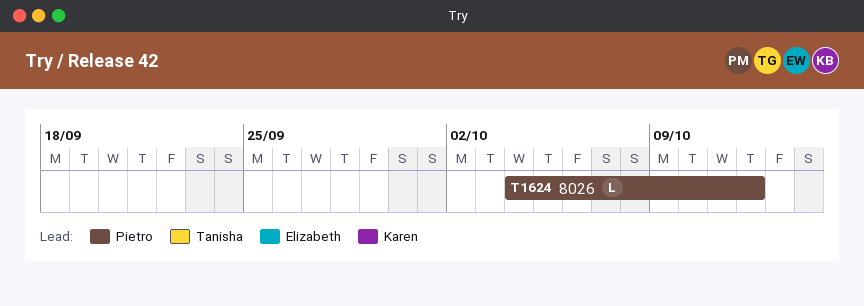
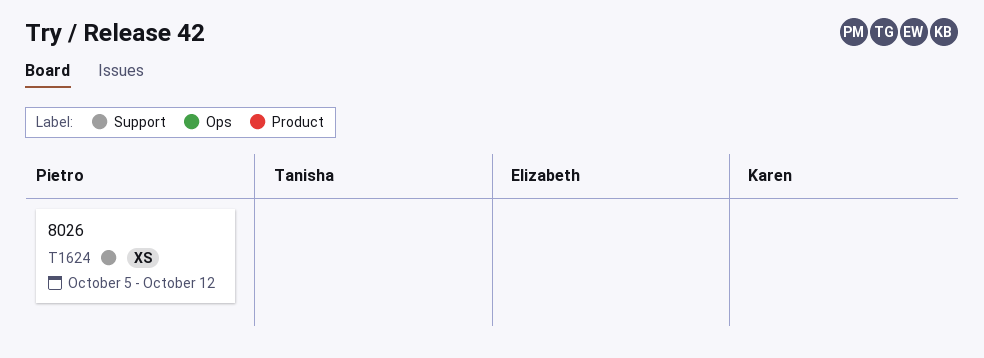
T1624, estimate: L -> XS
T1624, start: Oct 4 -> Oct 5

